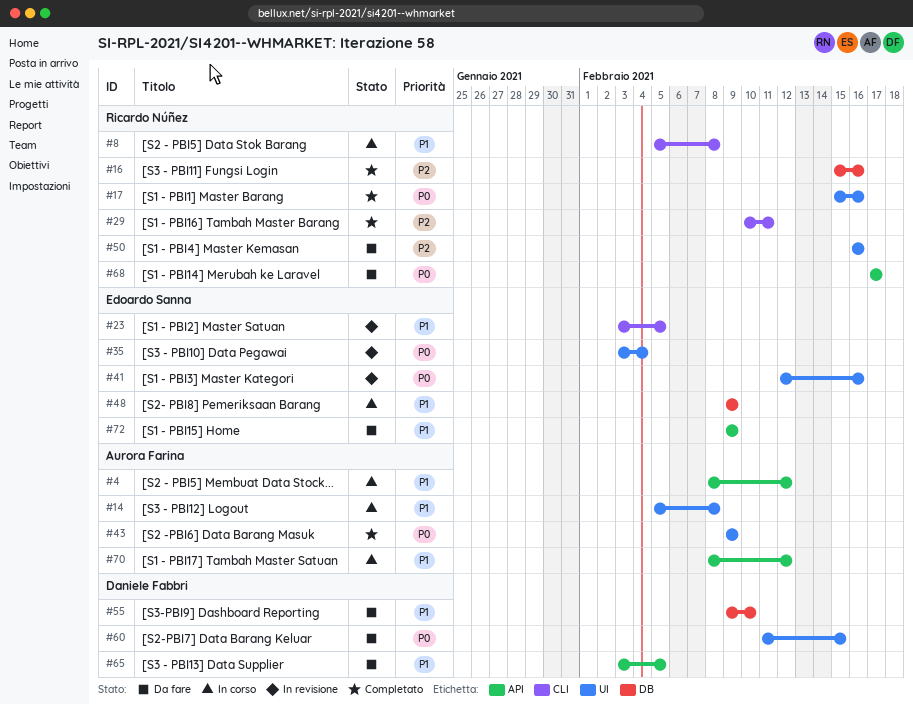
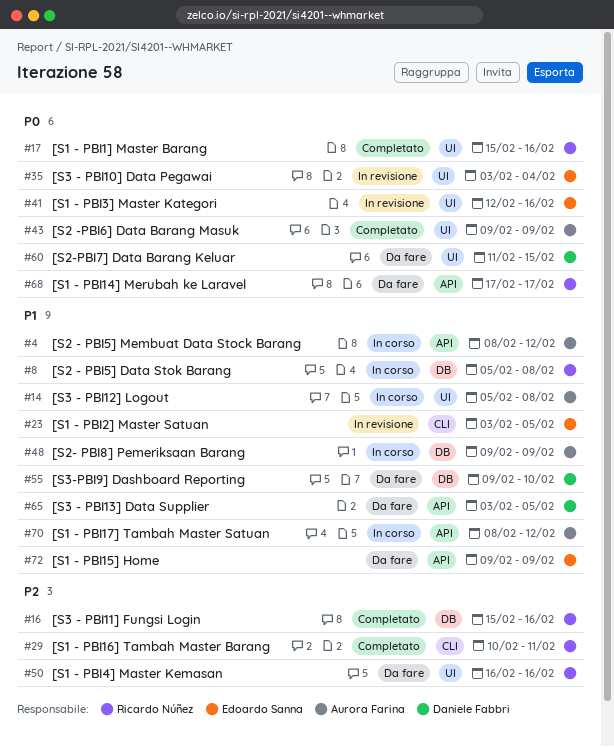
#8, label: CLI -> DB
#48, owner: Edoardo Sanna -> Aurora Farina

